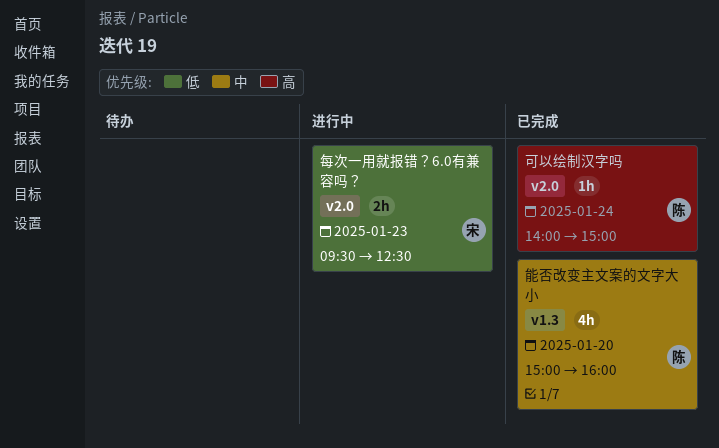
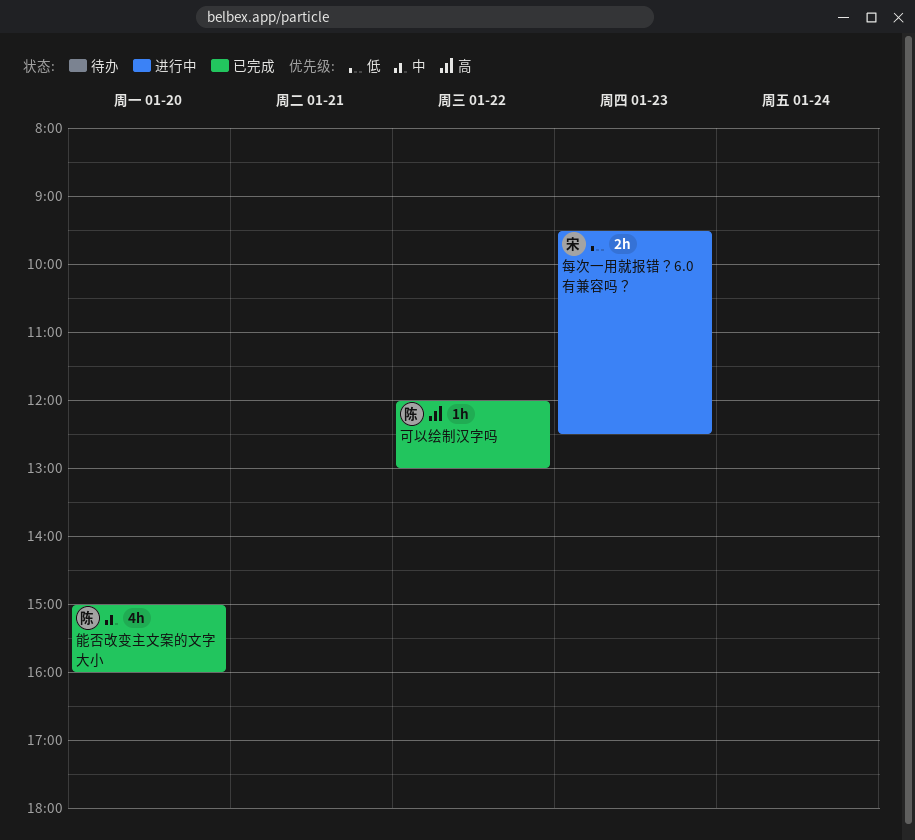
可以绘制汉字吗, day: Jan 24 -> Jan 22
可以绘制汉字吗, begins: 14:00 -> 12:00
可以绘制汉字吗, ends: 15:00 -> 13:00

